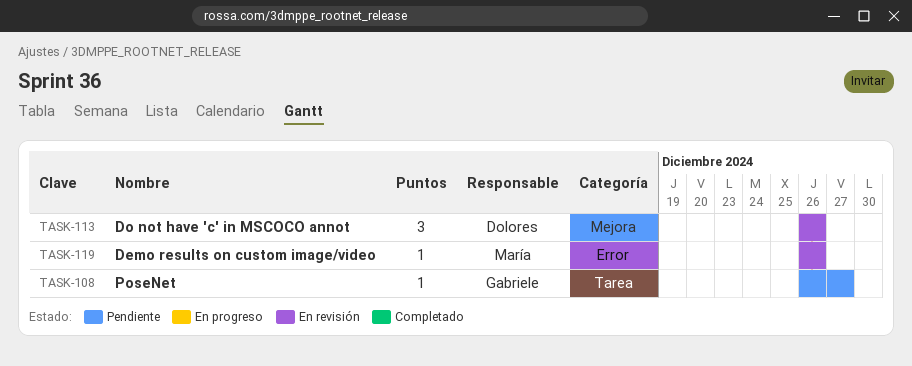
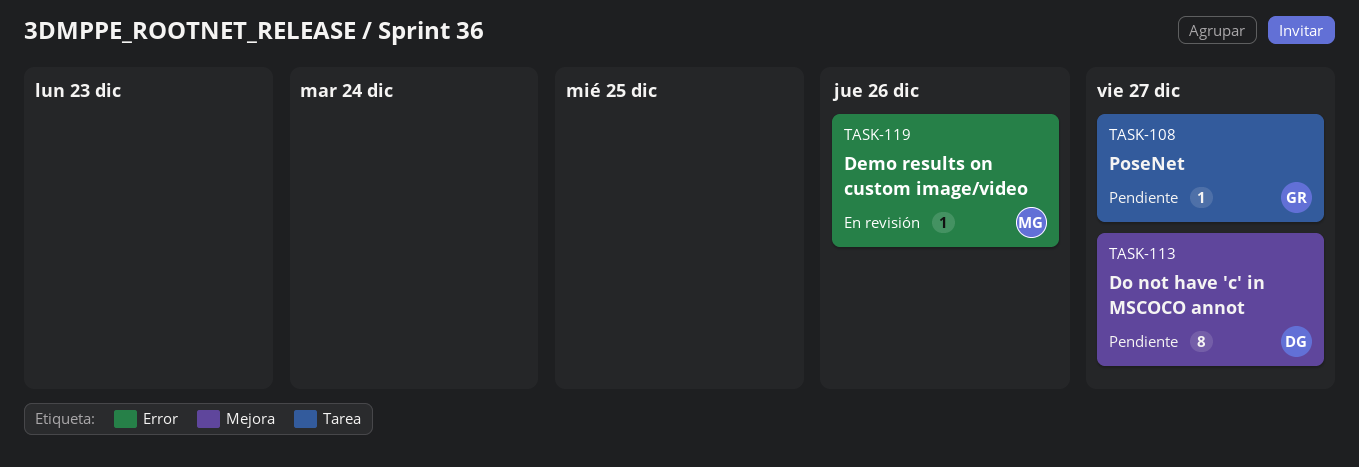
TASK-113, status: En revisión -> Pendiente
TASK-113, estimate: 3 -> 8
TASK-113, due: Dec 26 -> Dec 27

